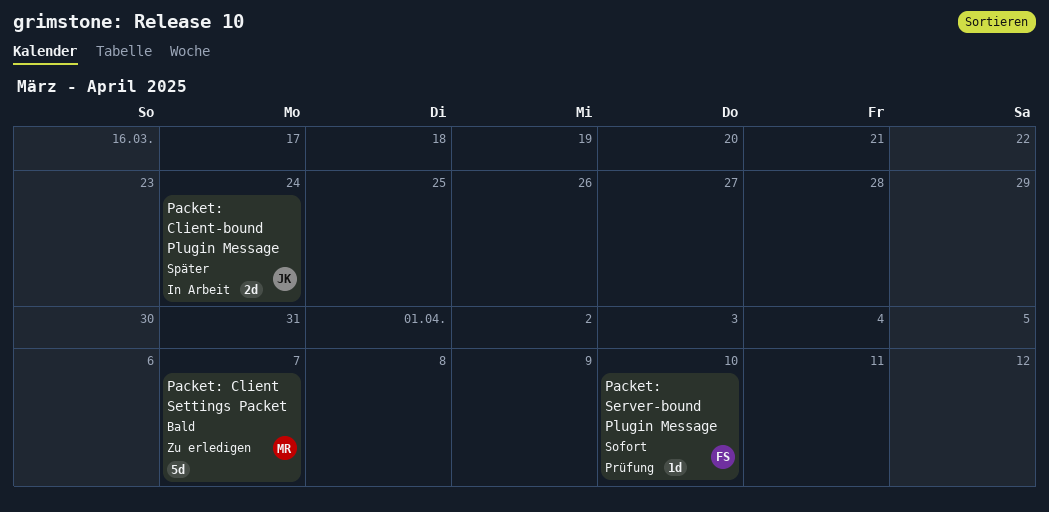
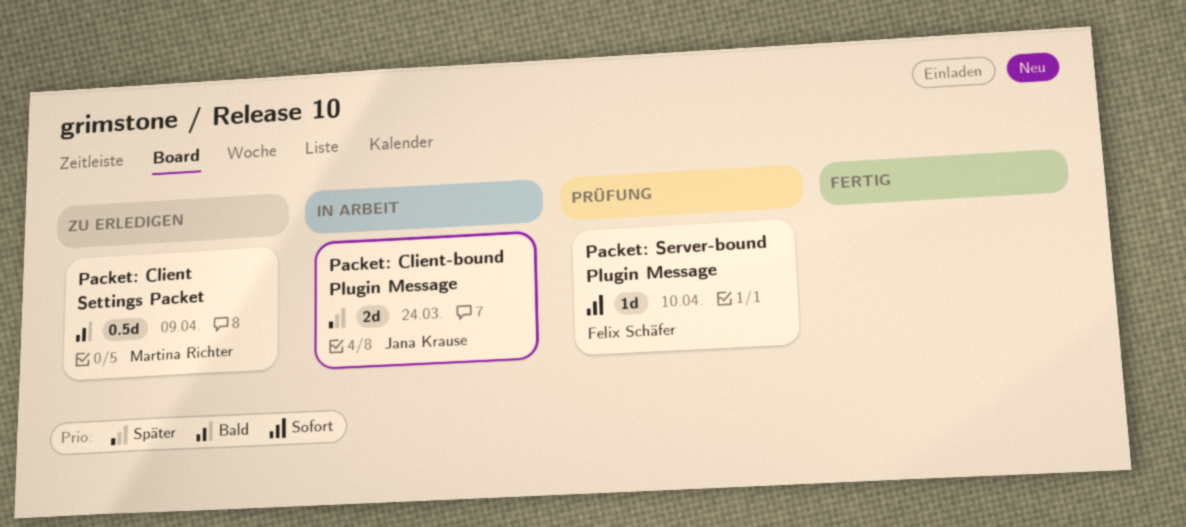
Packet: Client Settings Packet, estimate: 5d -> 0.5d
Packet: Client Settings Packet, due: Apr 7 -> Apr 9

